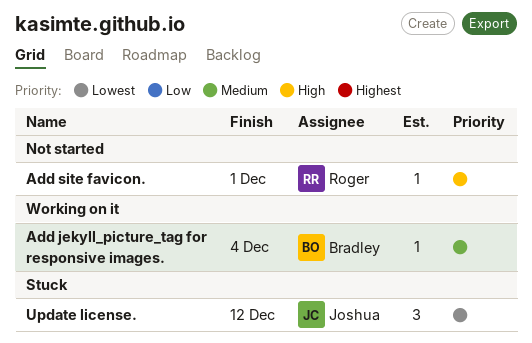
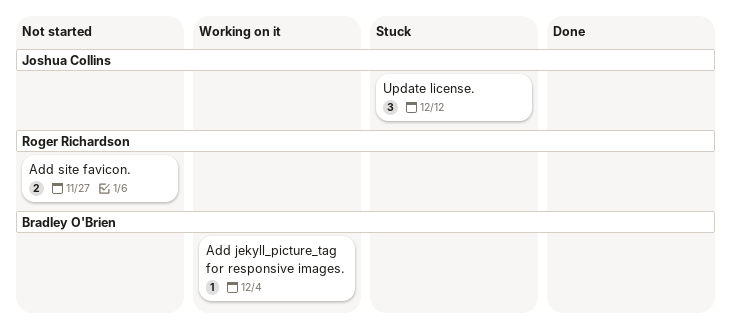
Add site favicon., estimate: 1 -> 2
Add site favicon., due: Dec 1 -> Nov 27

